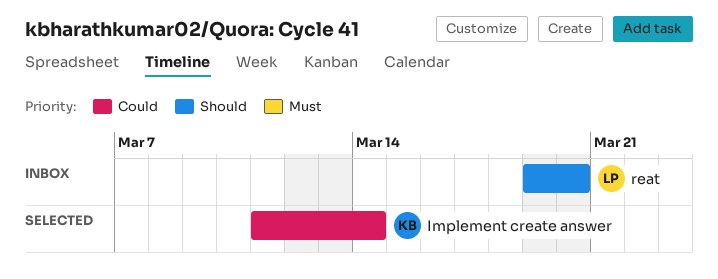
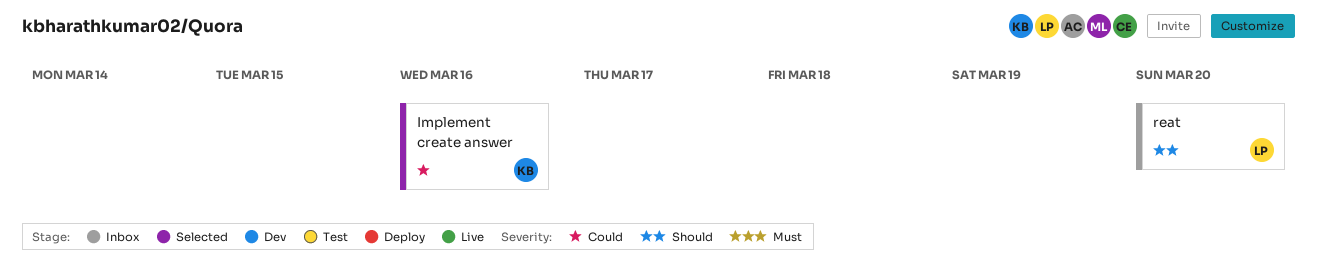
Implement create answer, due: Mar 14 -> Mar 16

